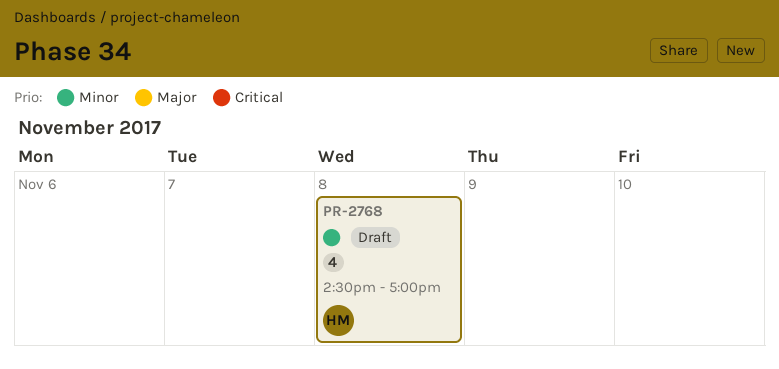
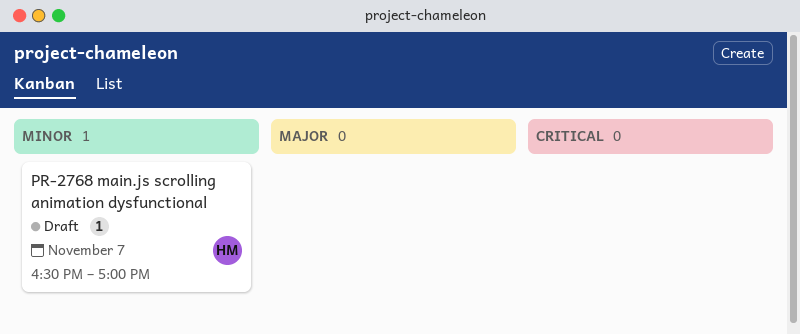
PR-2768, estimate: 4 -> 1
PR-2768, day: Nov 8 -> Nov 7
PR-2768, begins: 14:30 -> 16:30

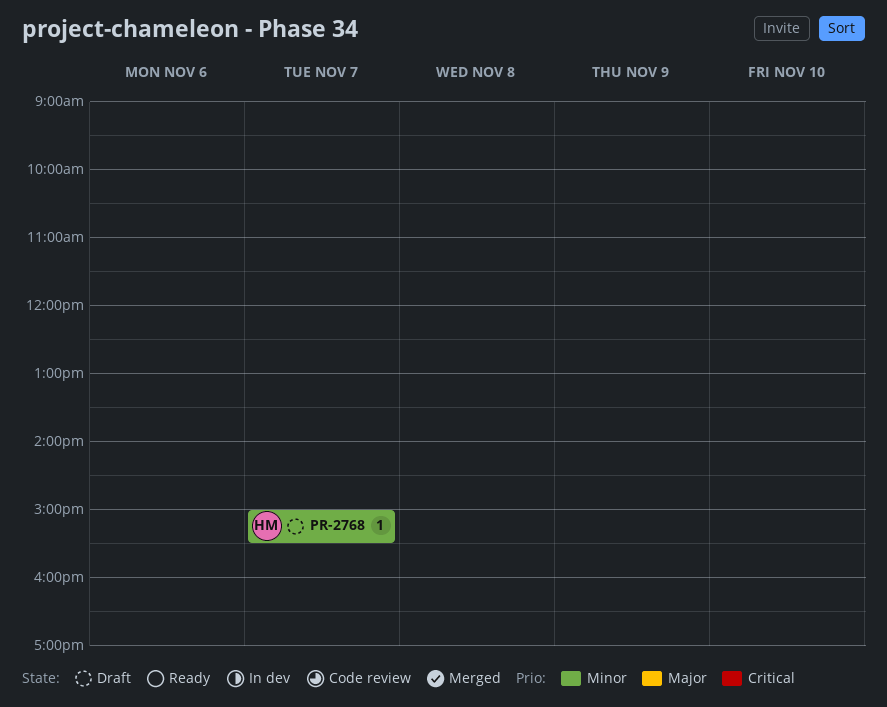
PR-2768, begins: 16:30 -> 15:00
PR-2768, ends: 17:00 -> 15:30

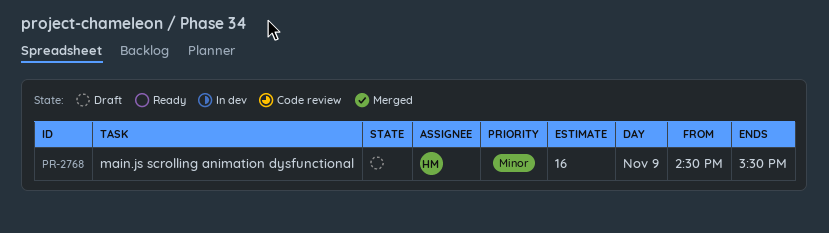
PR-2768, estimate: 1 -> 16
PR-2768, day: Nov 7 -> Nov 9
PR-2768, begins: 15:00 -> 14:30

